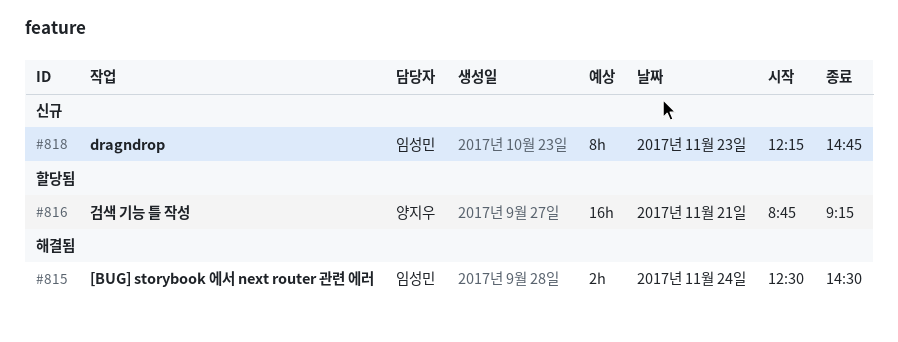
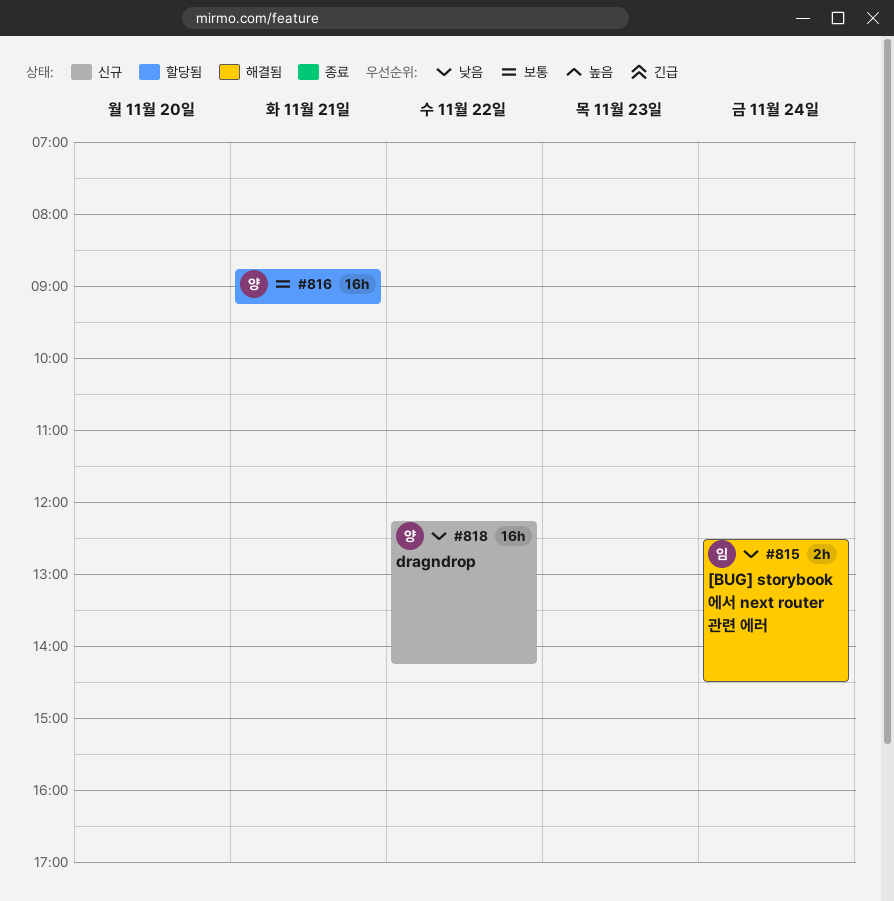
#818, owner: 임성민 -> 양지우
#818, estimate: 8h -> 16h
#818, day: Nov 23 -> Nov 22
#818, ends: 14:45 -> 14:15

